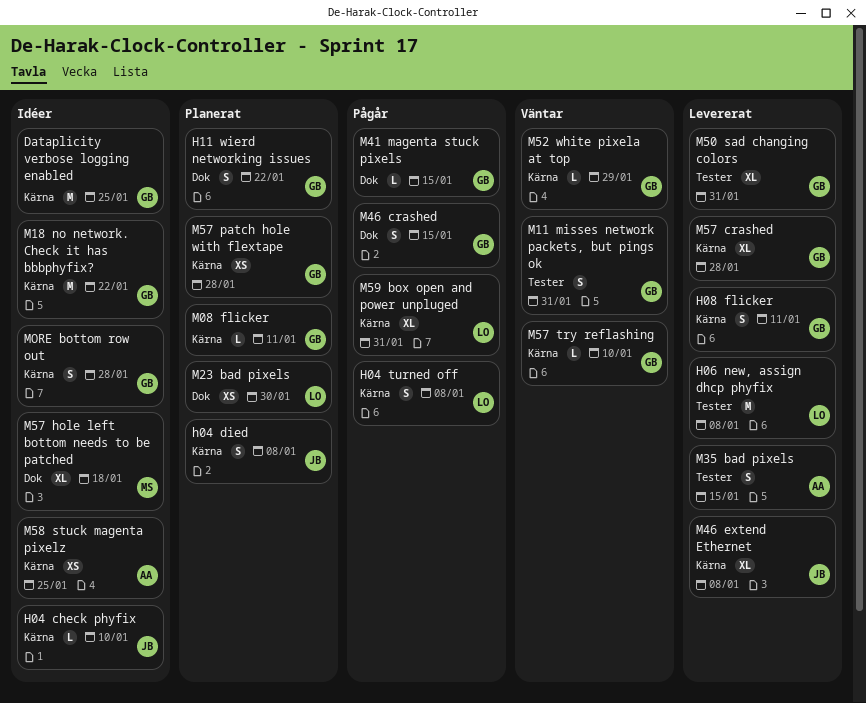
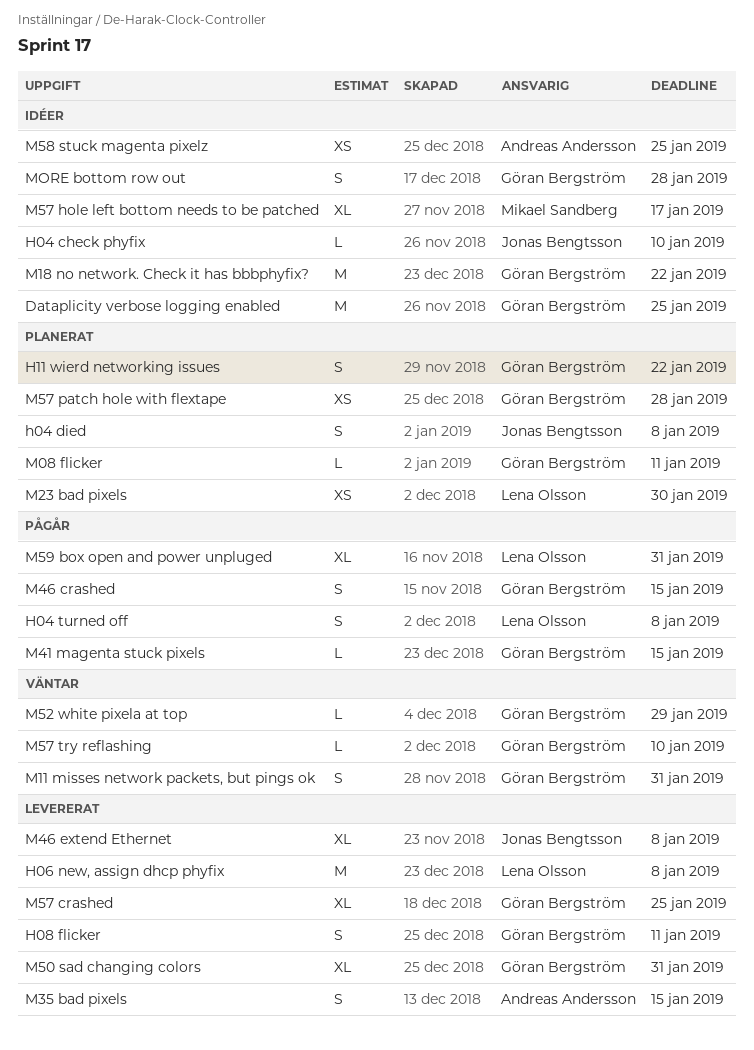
M57 crashed, due: Jan 28 -> Jan 25
M57 hole left bottom needs to be patched, due: Jan 18 -> Jan 17

